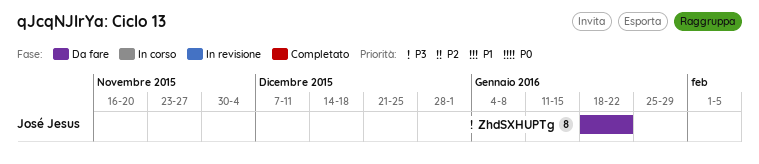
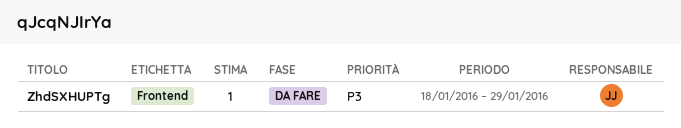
ZhdSXHUPTg, estimate: 8 -> 1
ZhdSXHUPTg, due: Jan 22 -> Jan 29

